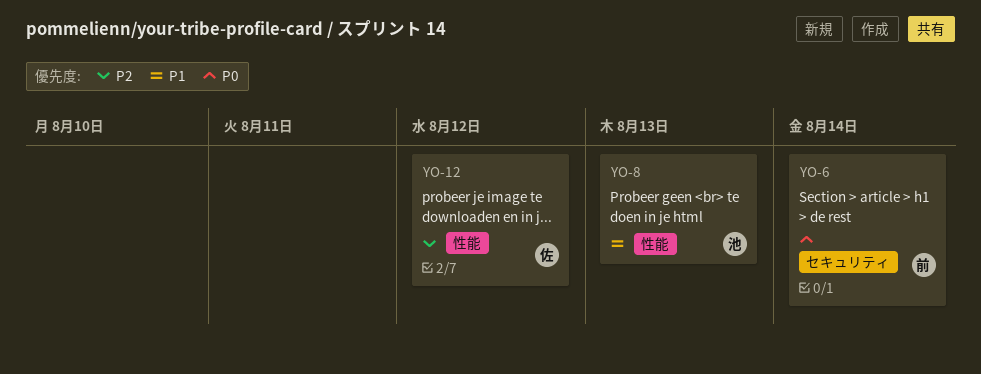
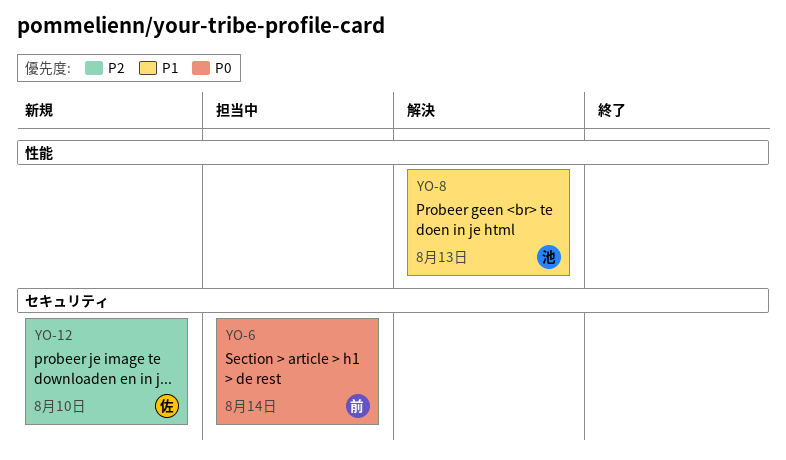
YO-12, label: 性能 -> セキュリティ
YO-12, due: Aug 12 -> Aug 10

